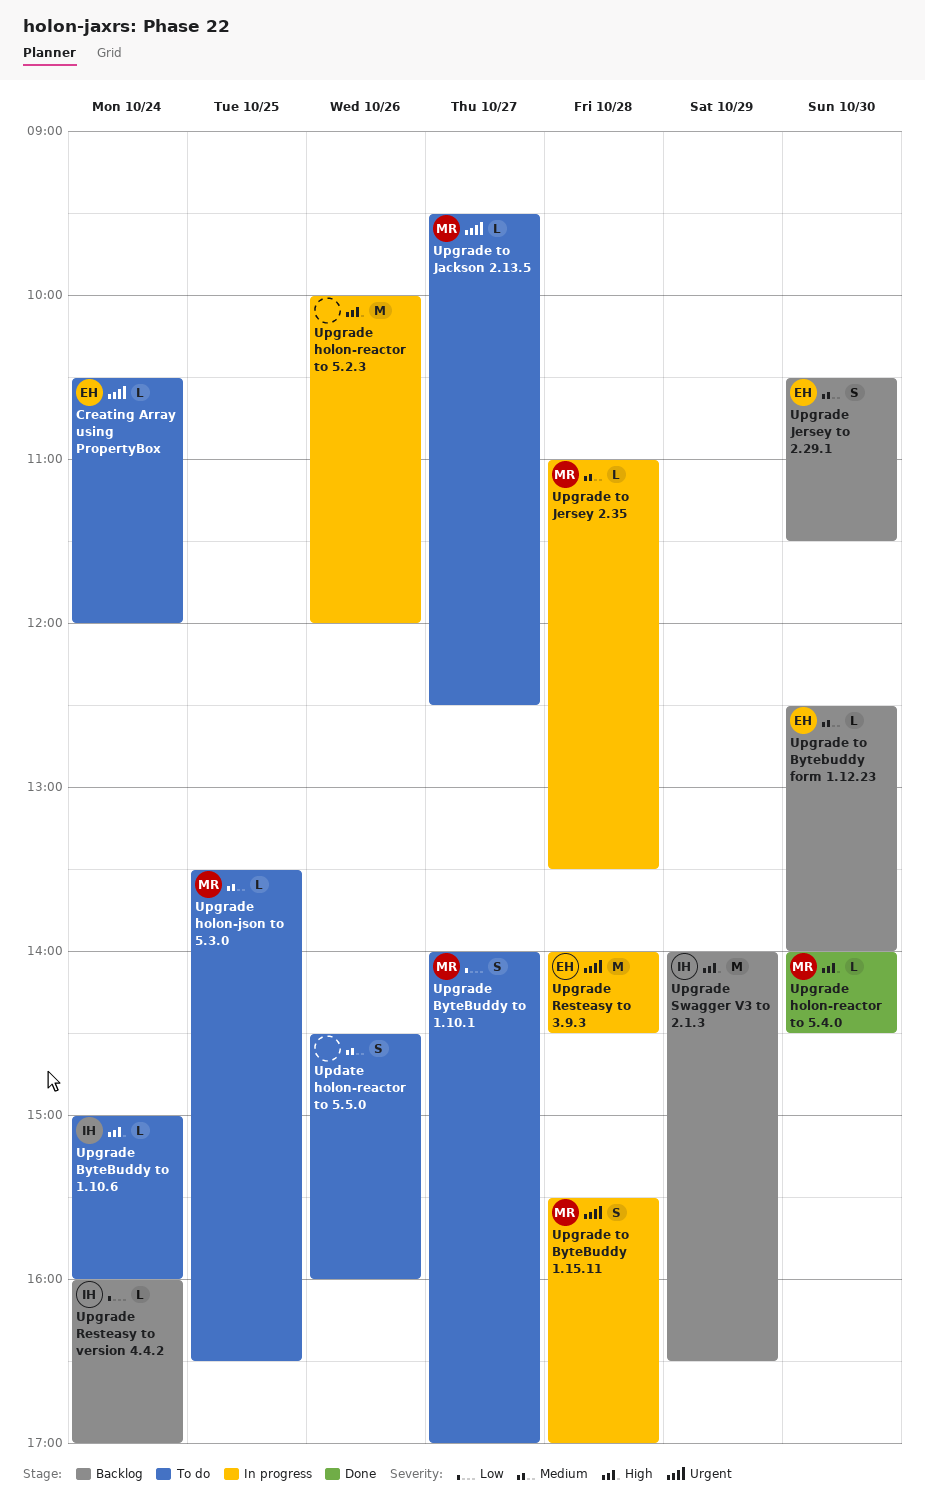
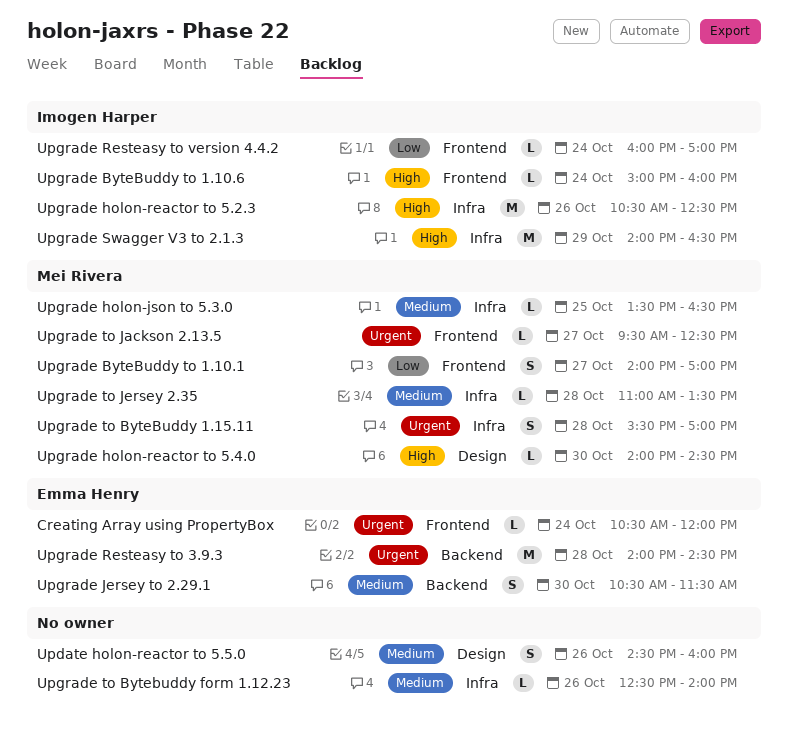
Upgrade holon-reactor to 5.2.3, owner: none -> Imogen Harper
Upgrade holon-reactor to 5.2.3, begins: 10:00 -> 10:30
Upgrade holon-reactor to 5.2.3, ends: 12:00 -> 12:30
Upgrade to Bytebuddy form 1.12.23, owner: Emma Henry -> none
Upgrade to Bytebuddy form 1.12.23, day: Oct 30 -> Oct 26

